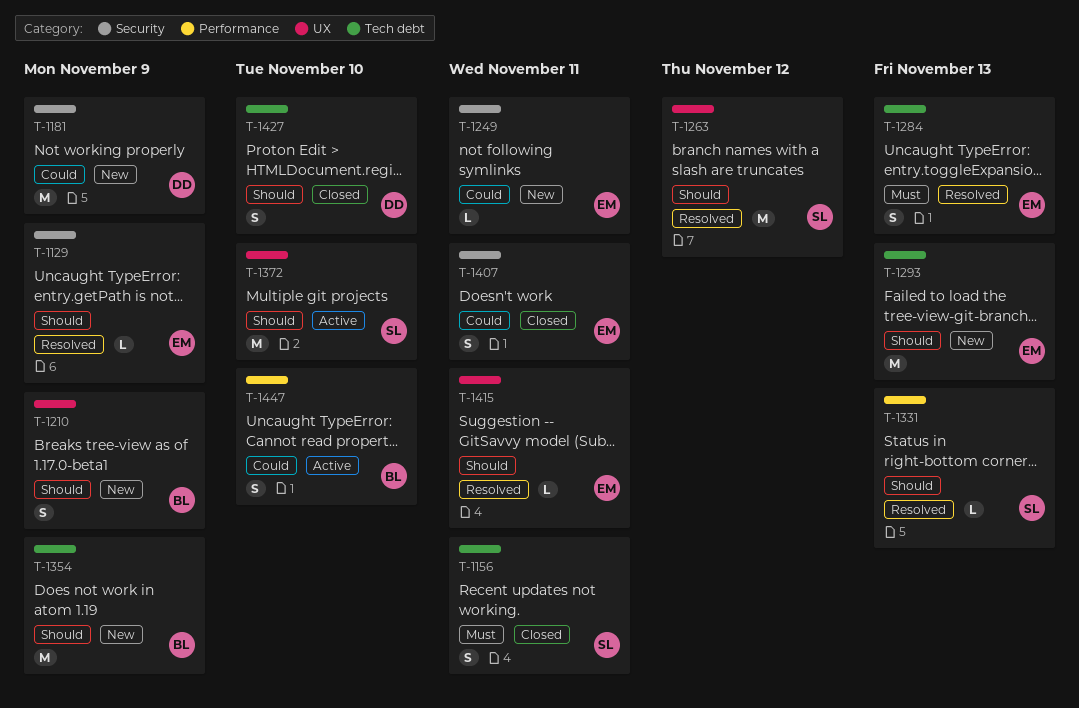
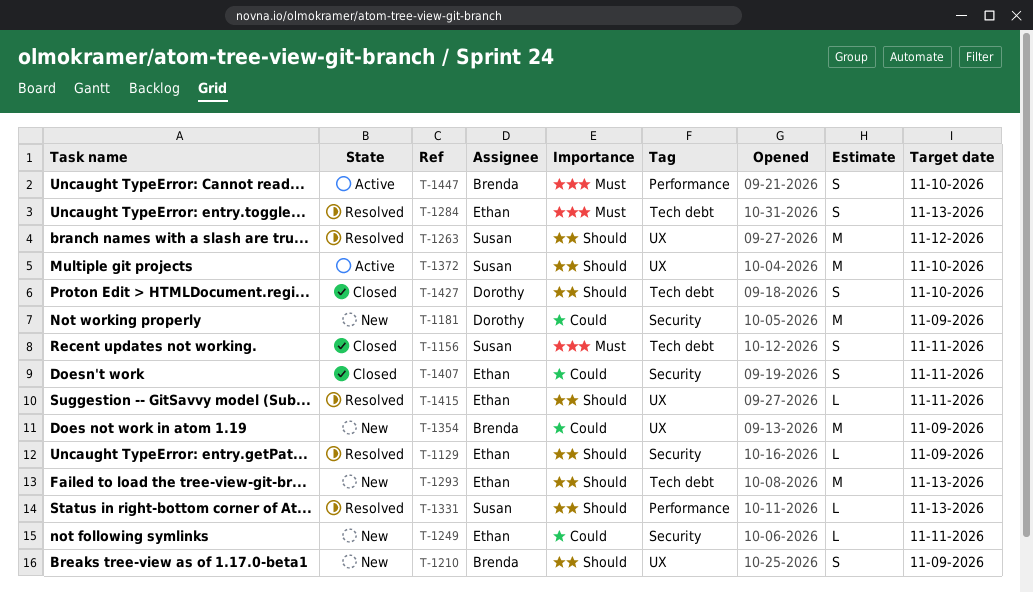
T-1354, priority: Should -> Could
T-1354, label: Tech debt -> UX
T-1447, priority: Could -> Must

